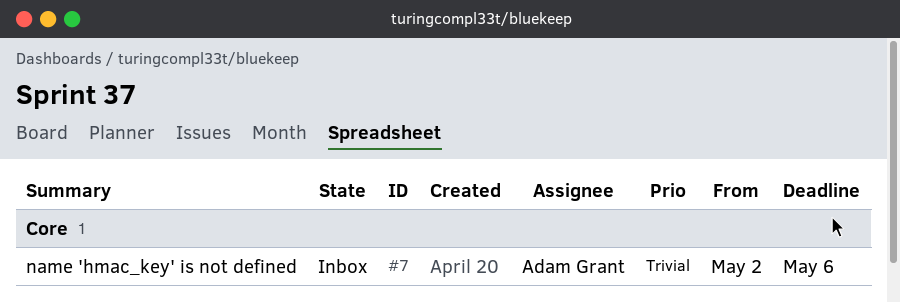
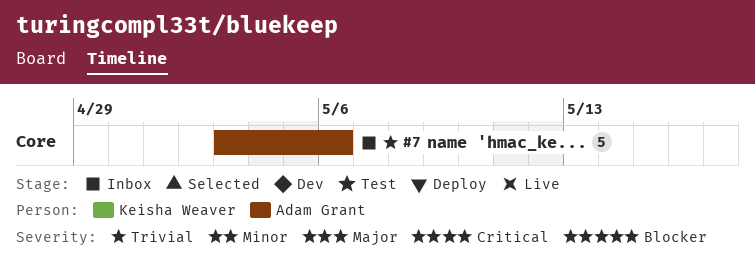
#7, start: May 2 -> May 3

